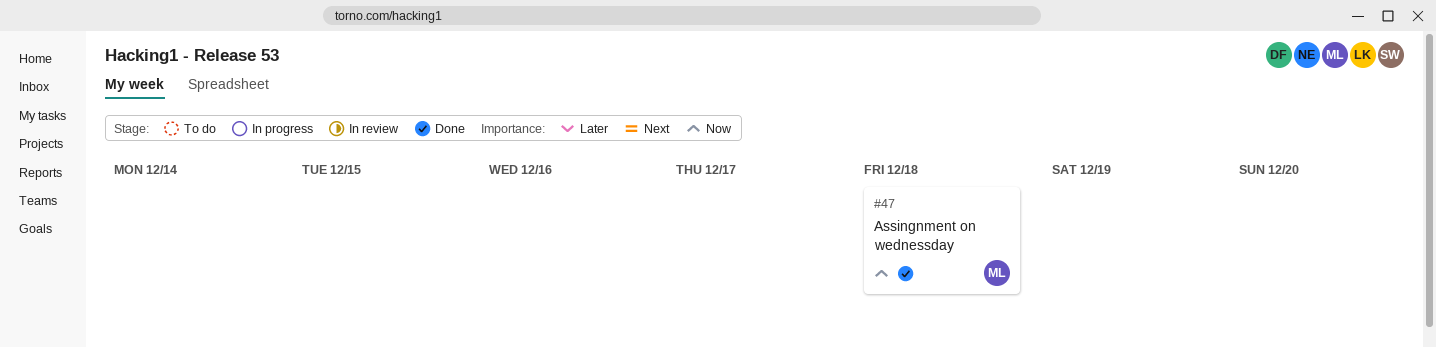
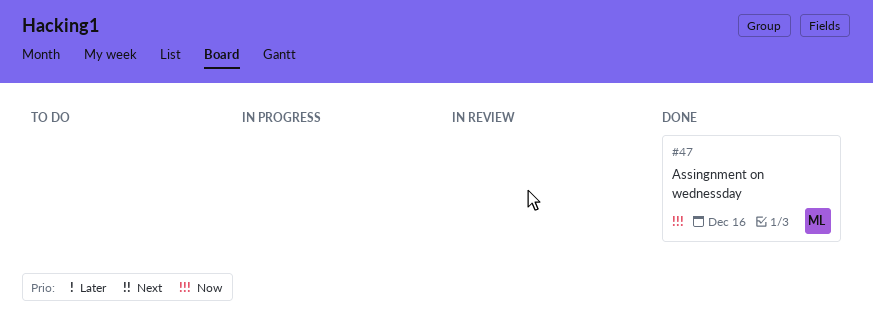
#47, due: Dec 18 -> Dec 16

